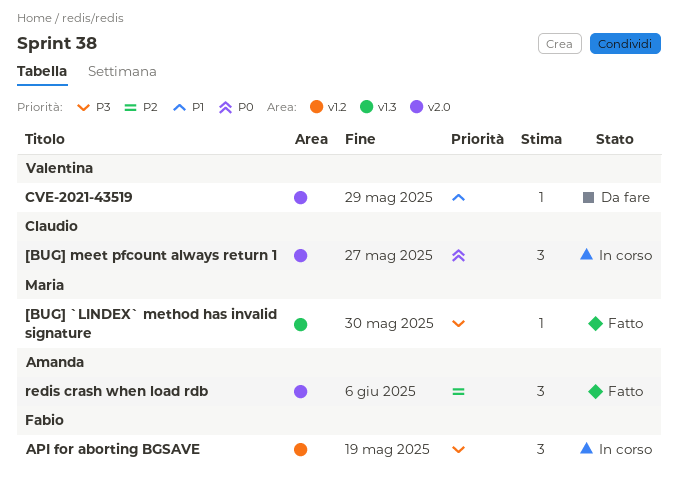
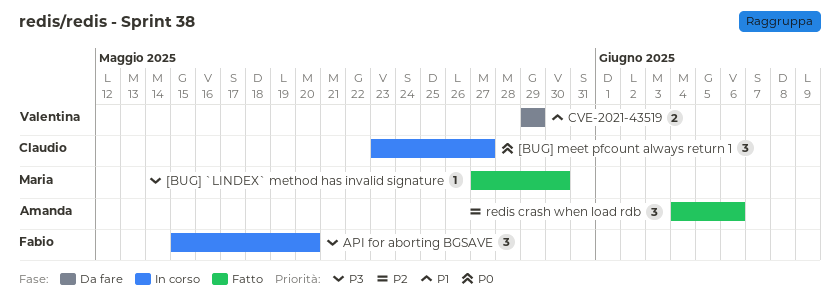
API for aborting BGSAVE, due: May 19 -> May 20
CVE-2021-43519, estimate: 1 -> 2

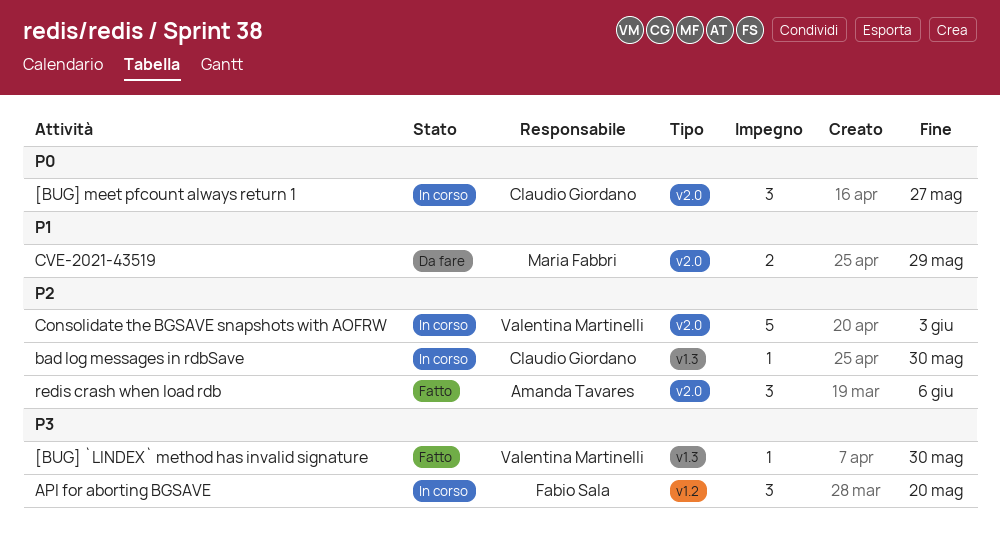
[BUG] `LINDEX` method has invalid signature, owner: Maria Fabbri -> Valentina Martinelli
bad log messages in rdbSave: none -> present
Consolidate the BGSAVE snapshots with AOFRW: none -> present
CVE-2021-43519, owner: Valentina Martinelli -> Maria Fabbri

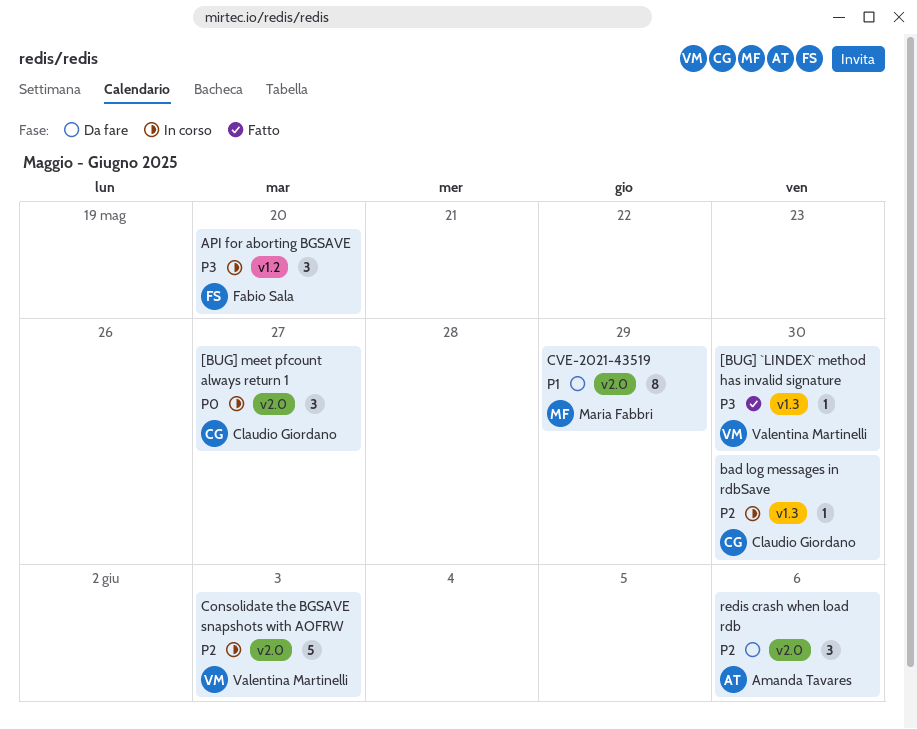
CVE-2021-43519, estimate: 2 -> 8
redis crash when load rdb, status: Fatto -> Da fare

